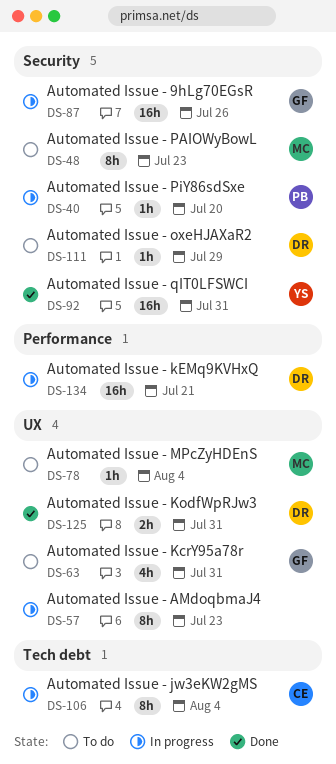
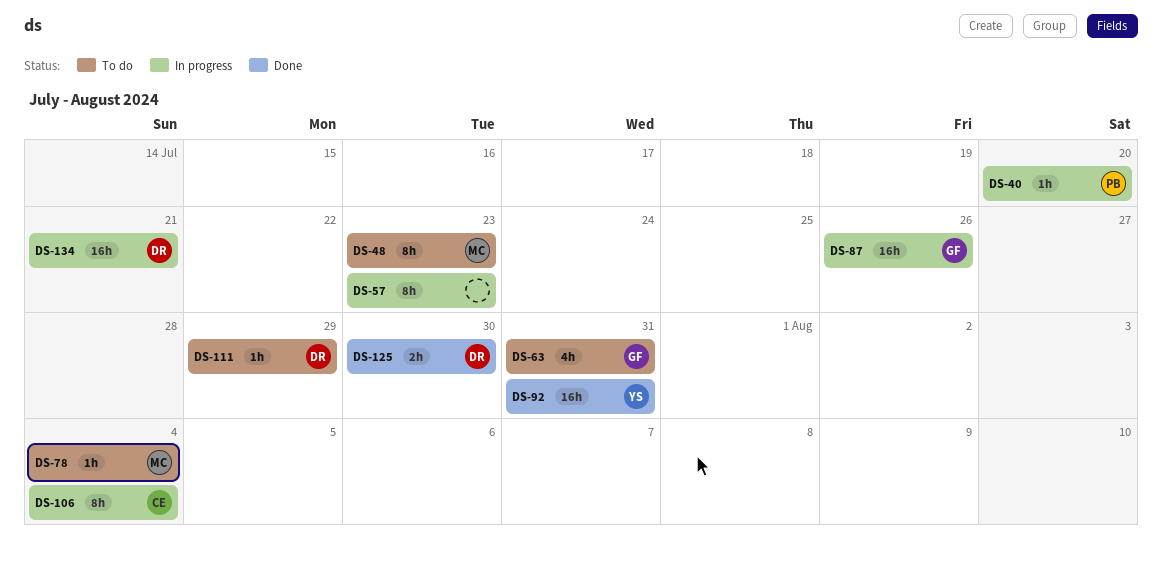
DS-125, due: Jul 31 -> Jul 30

